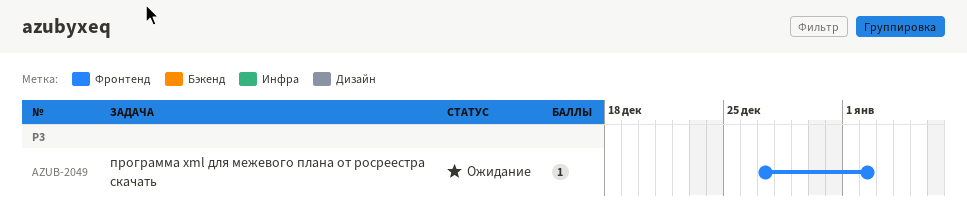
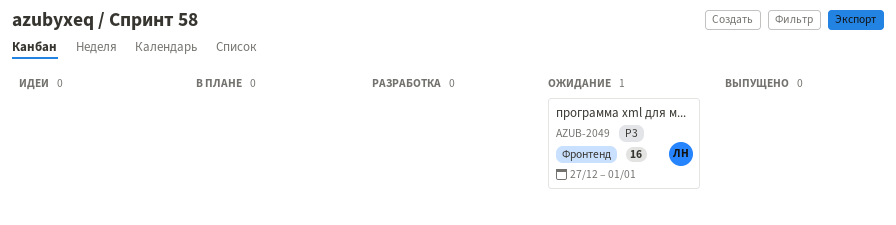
AZUB-2049, estimate: 1 -> 16
AZUB-2049, due: Jan 2 -> Jan 1

